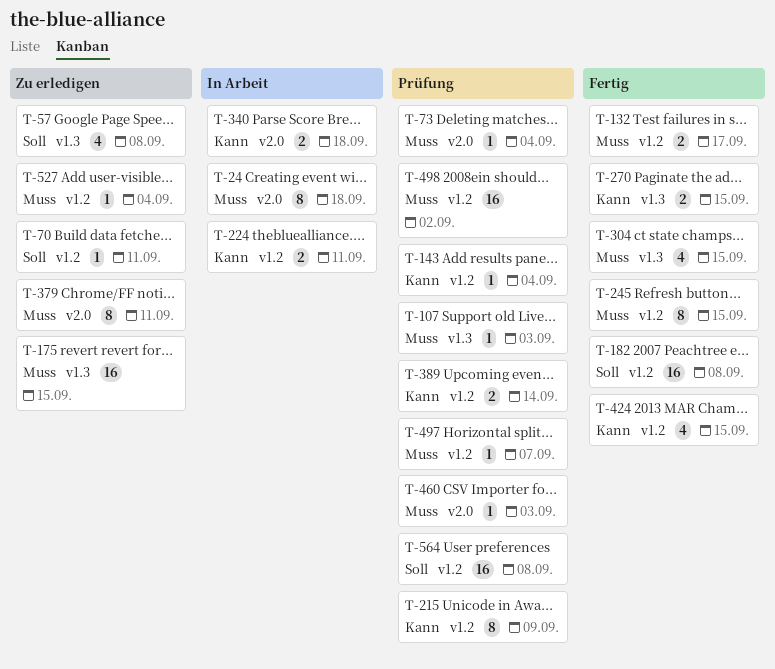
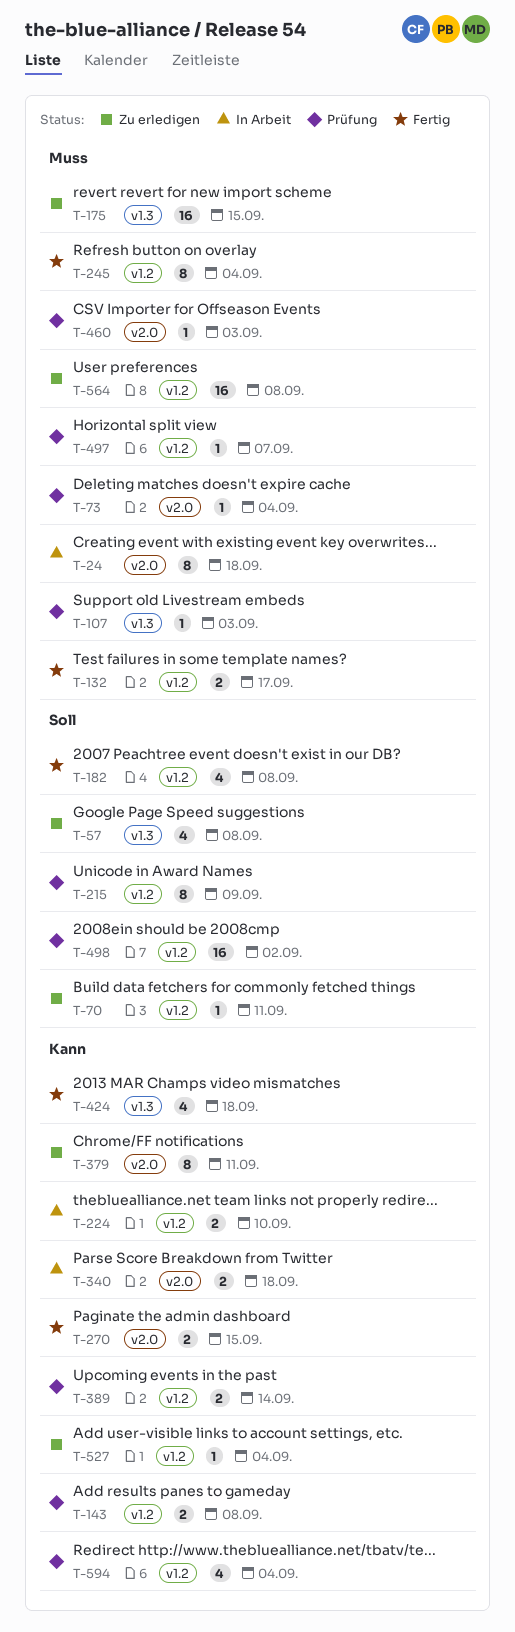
T-143, estimate: 1 -> 2
T-143, due: Sep 4 -> Sep 8
T-182, estimate: 16 -> 4
T-215, priority: Kann -> Soll
T-224, due: Sep 11 -> Sep 10
T-245, due: Sep 15 -> Sep 4
T-270, label: v1.3 -> v2.0
T-304: present -> none
T-379, priority: Muss -> Kann
T-424, label: v1.2 -> v1.3
T-424, due: Sep 15 -> Sep 18
T-498, priority: Muss -> Soll
T-527, priority: Muss -> Kann
T-564, status: Prüfung -> Zu erledigen
T-564, priority: Soll -> Muss
T-594: none -> present

